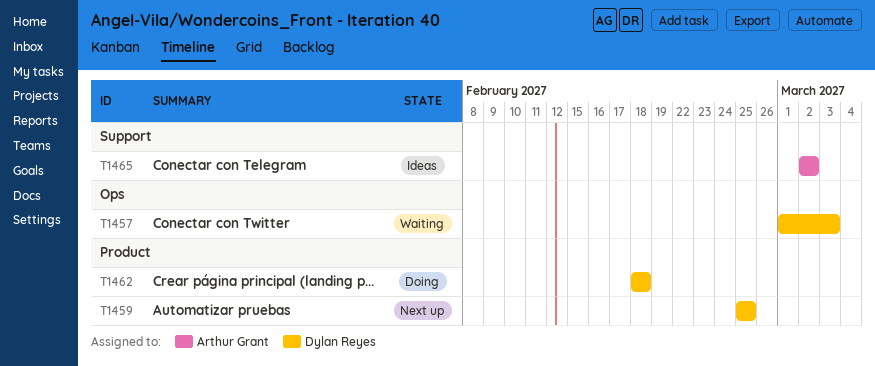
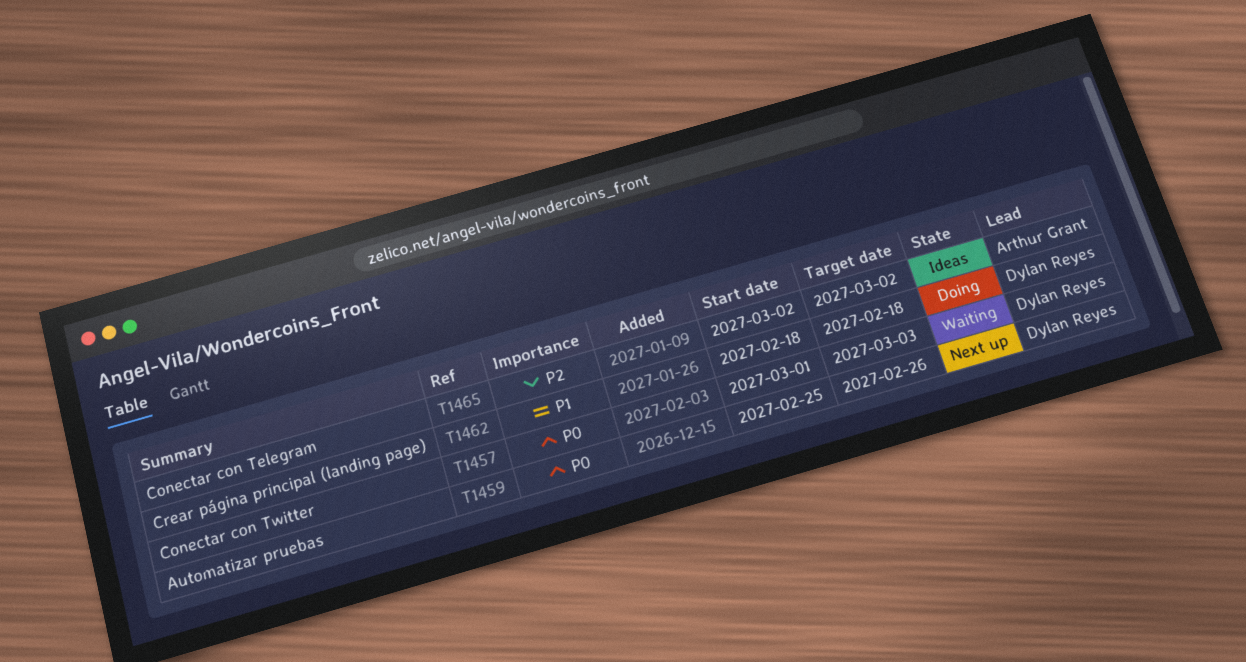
T1459, due: Feb 25 -> Feb 26

